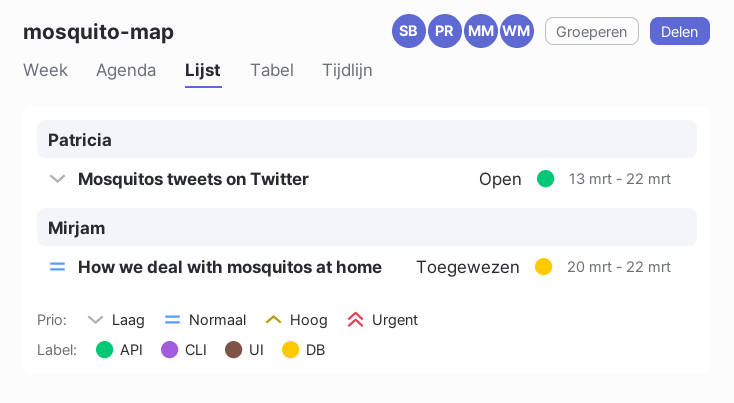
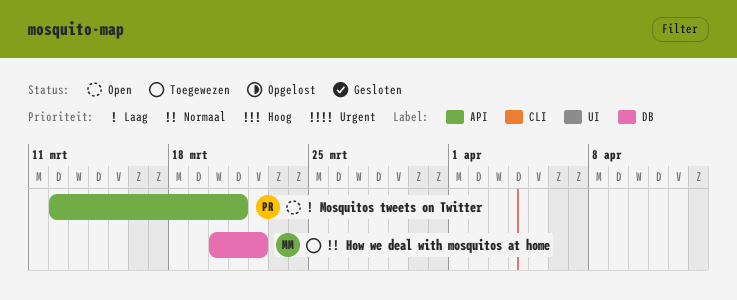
Mosquitos tweets on Twitter, start: Mar 13 -> Mar 12
Mosquitos tweets on Twitter, due: Mar 22 -> Mar 21

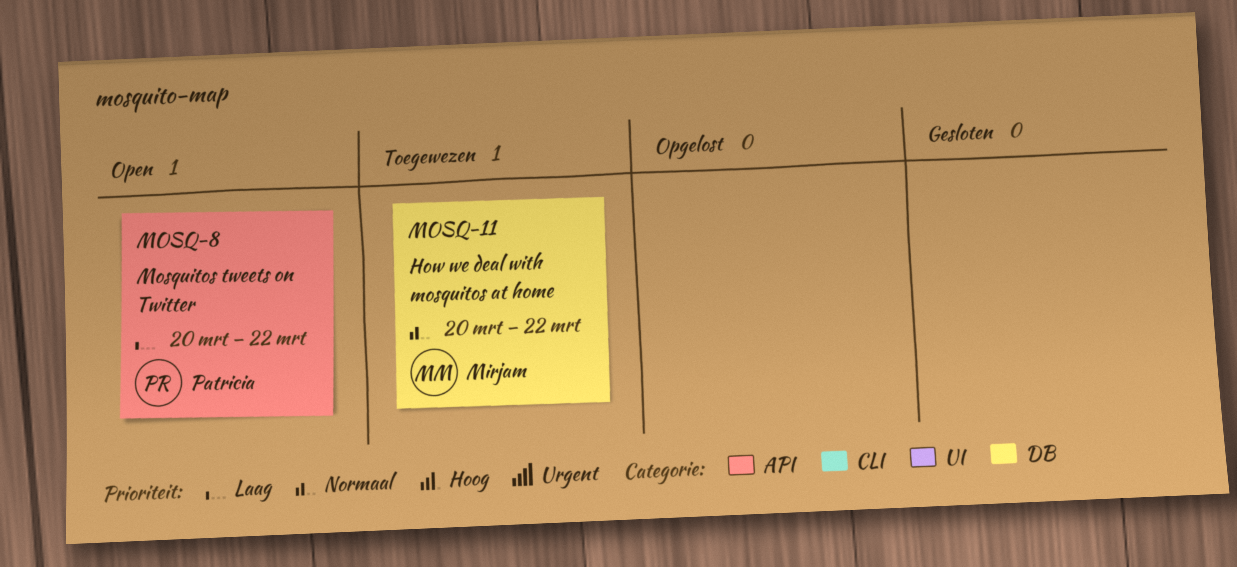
Mosquitos tweets on Twitter, start: Mar 12 -> Mar 20
Mosquitos tweets on Twitter, due: Mar 21 -> Mar 22

